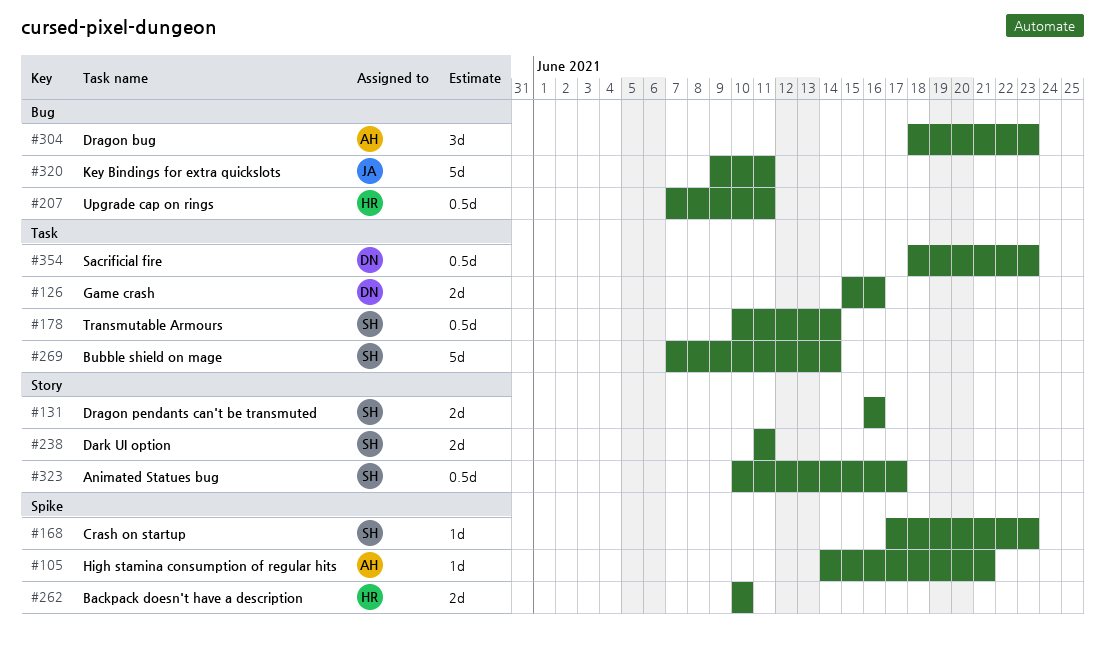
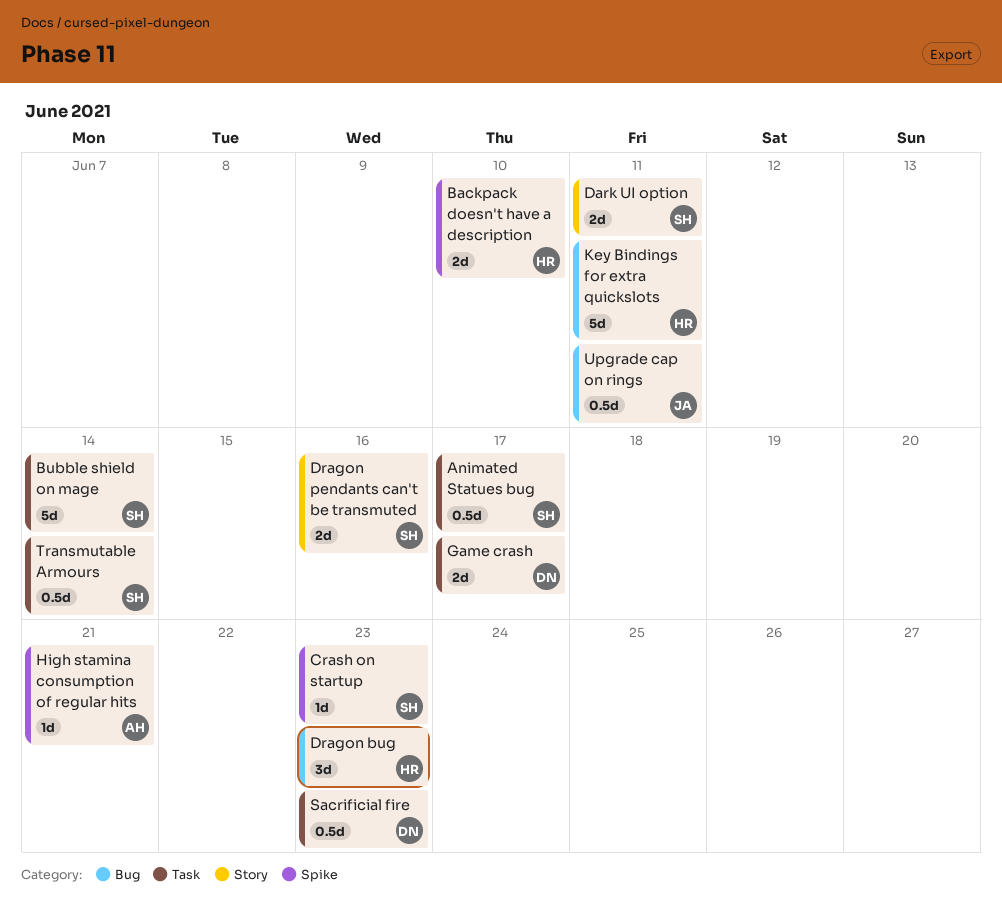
Animated Statues bug, label: Story -> Task
Dragon bug, owner: AH -> HR
Game crash, due: Jun 16 -> Jun 17
Key Bindings for extra quickslots, owner: JA -> HR
Upgrade cap on rings, owner: HR -> JA

